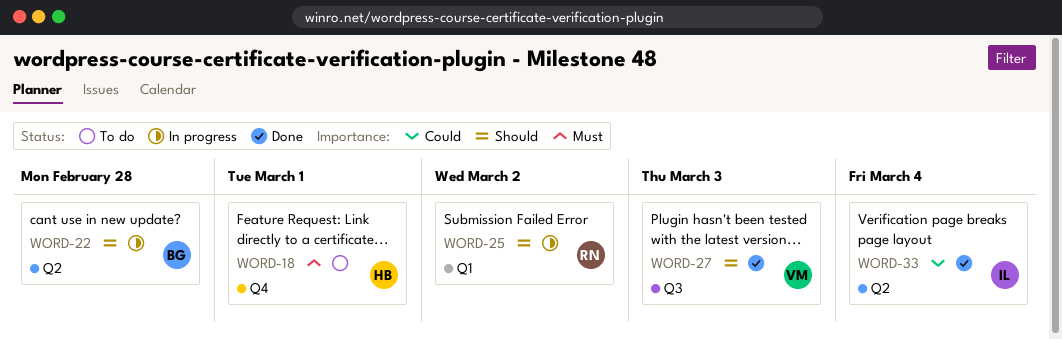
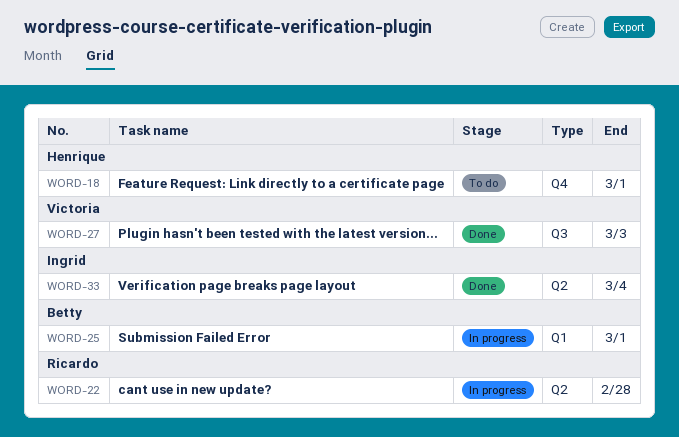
WORD-22, owner: Betty -> Ricardo
WORD-25, owner: Ricardo -> Betty
WORD-25, due: Mar 2 -> Mar 1

